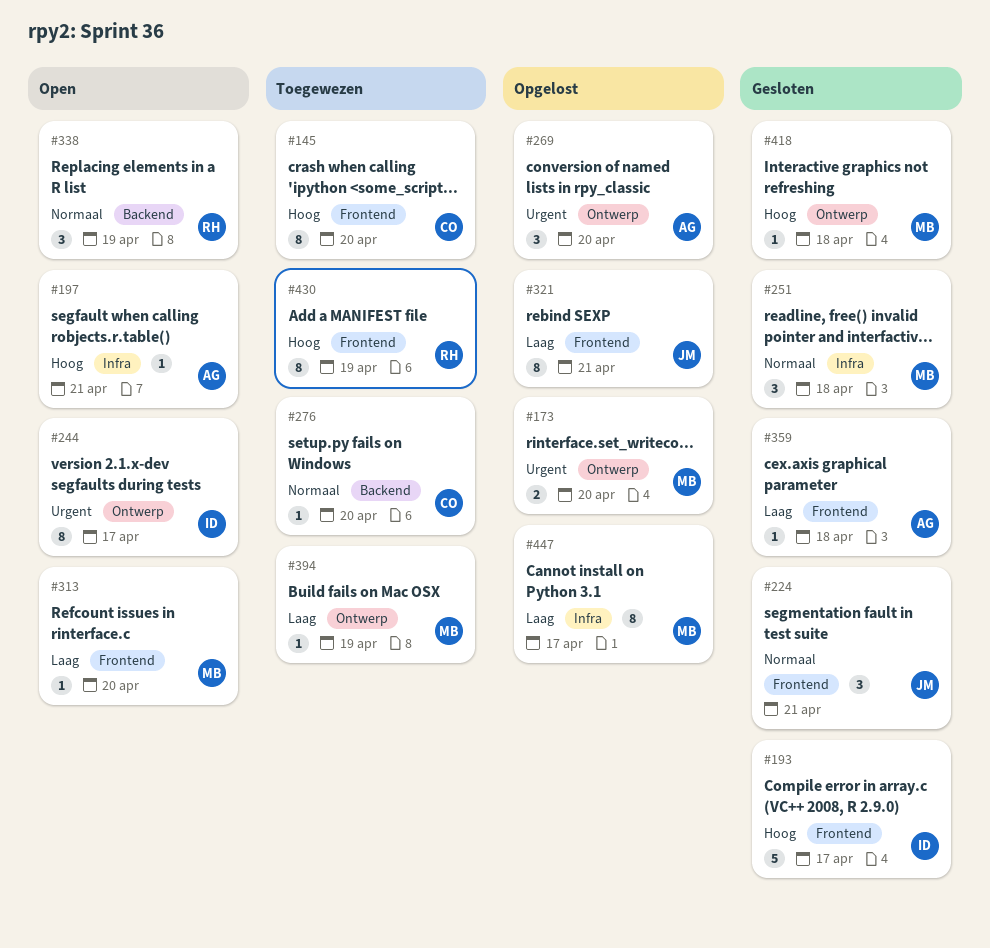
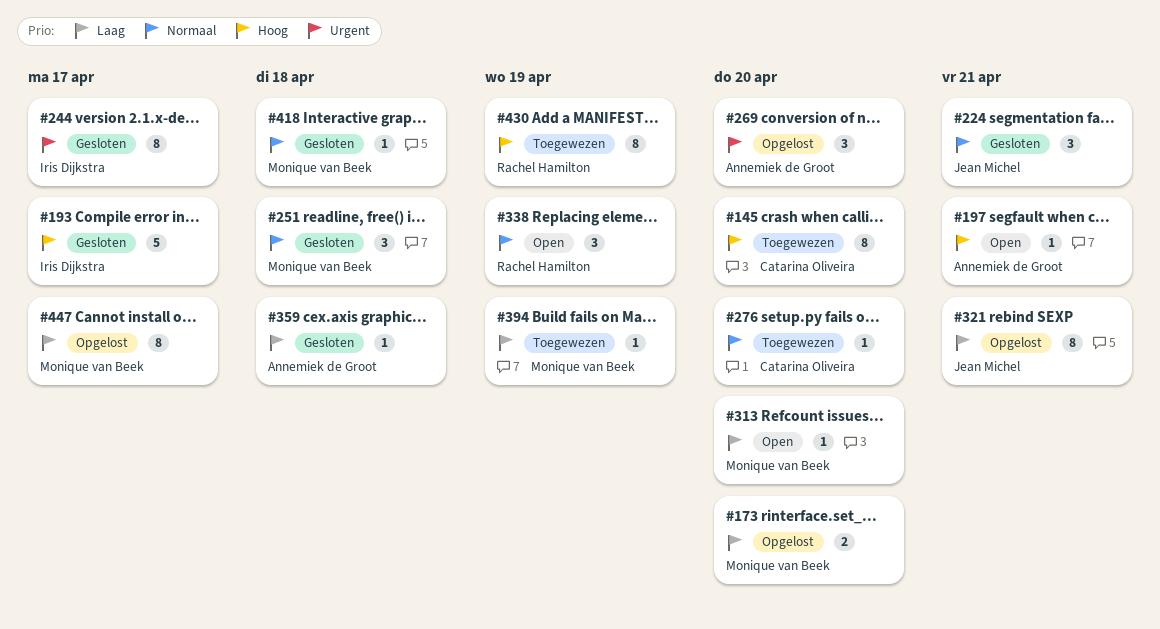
#173, priority: Urgent -> Laag
#244, status: Open -> Gesloten
#418, priority: Hoog -> Normaal

